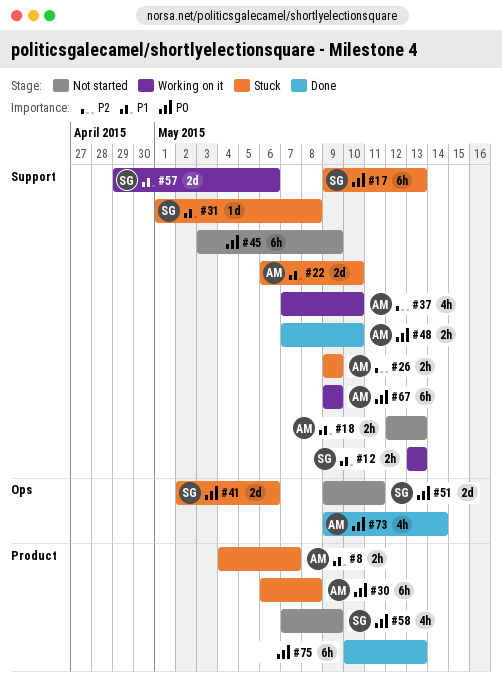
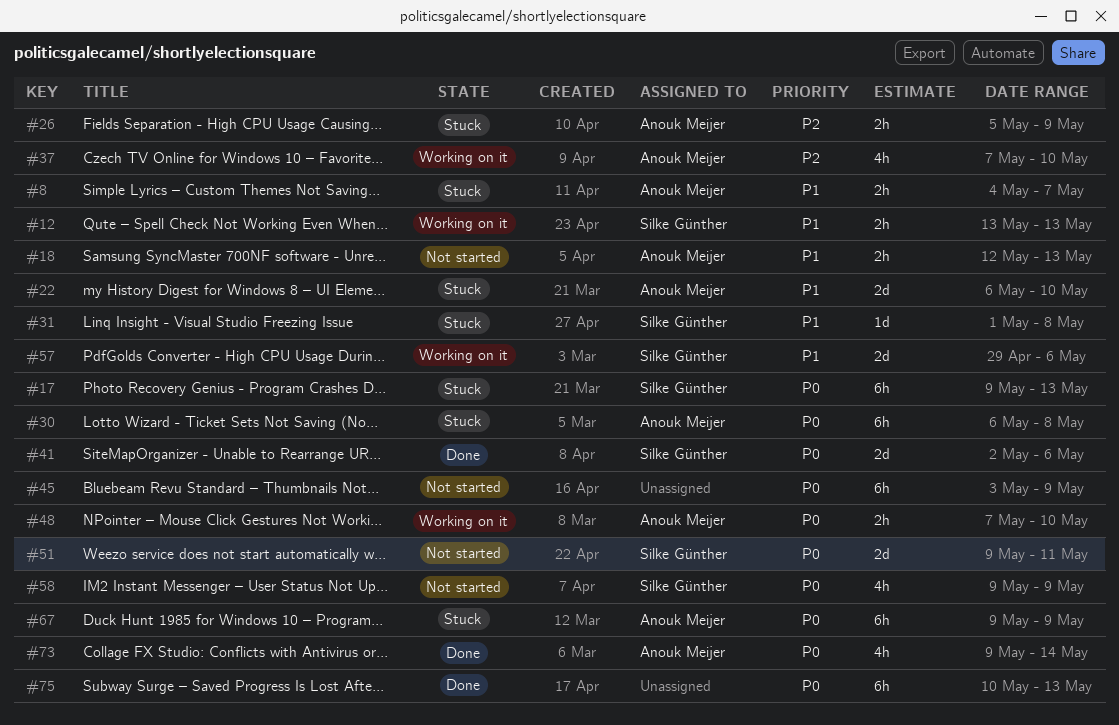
#26, start: May 9 -> May 5
#41, status: Stuck -> Done
#48, status: Done -> Working on it
#58, start: May 7 -> May 9
#67, status: Working on it -> Stuck

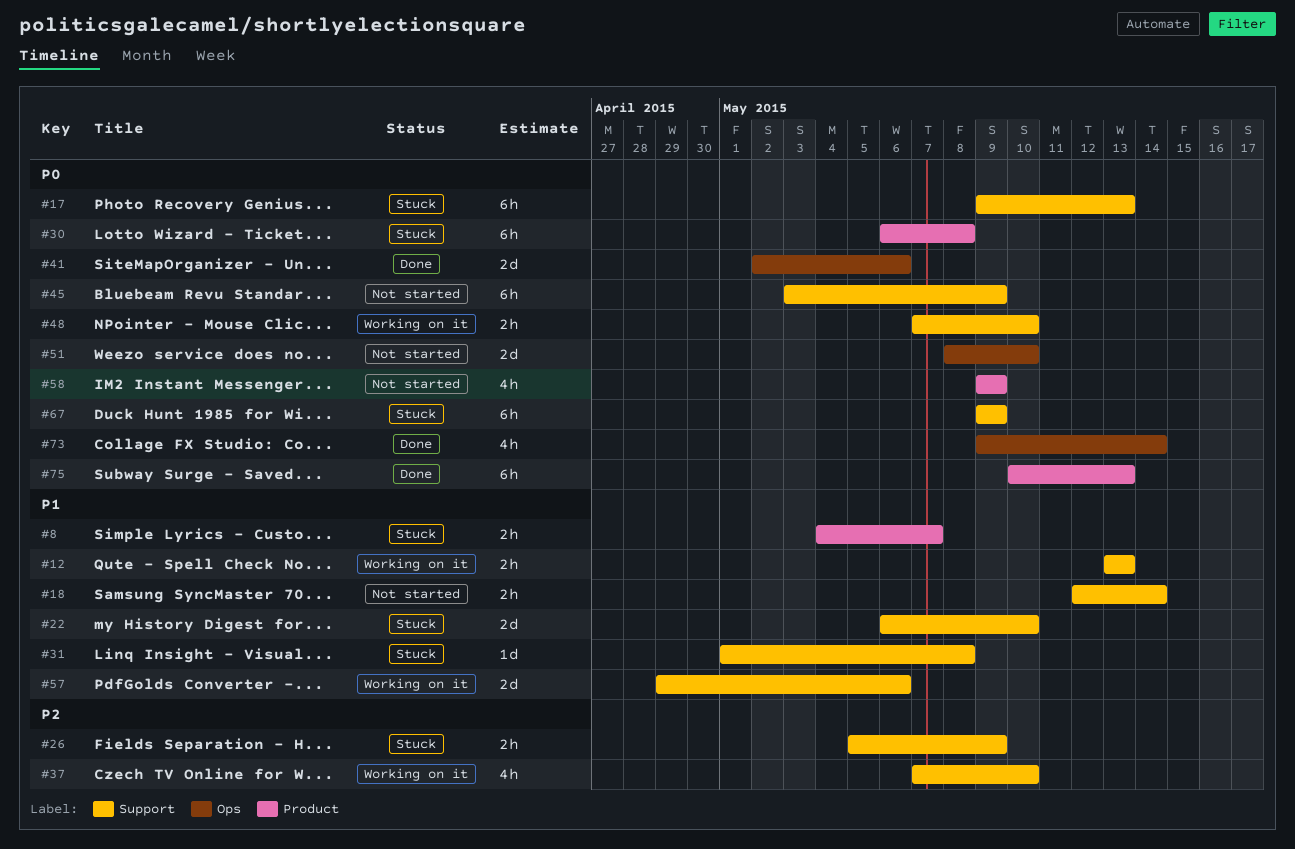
#18, due: May 13 -> May 14
#51, start: May 9 -> May 8
#51, due: May 11 -> May 10

